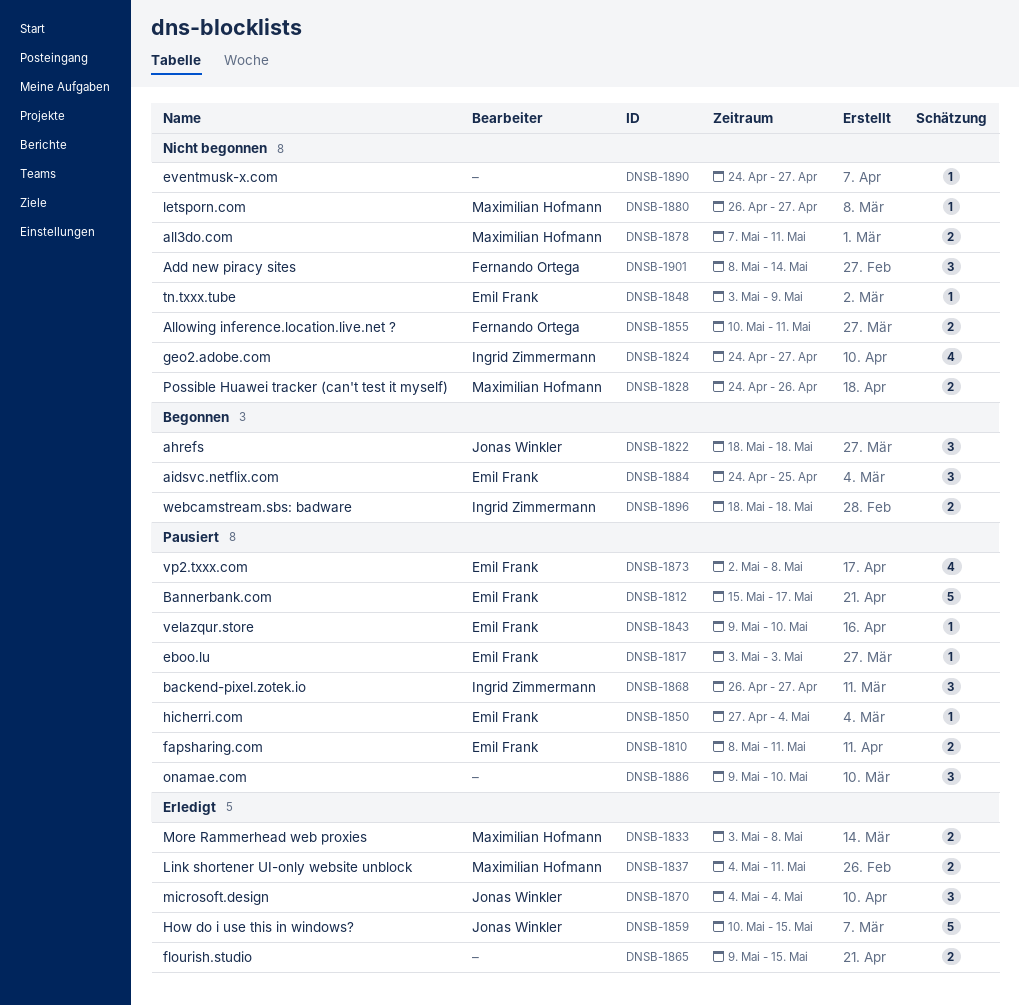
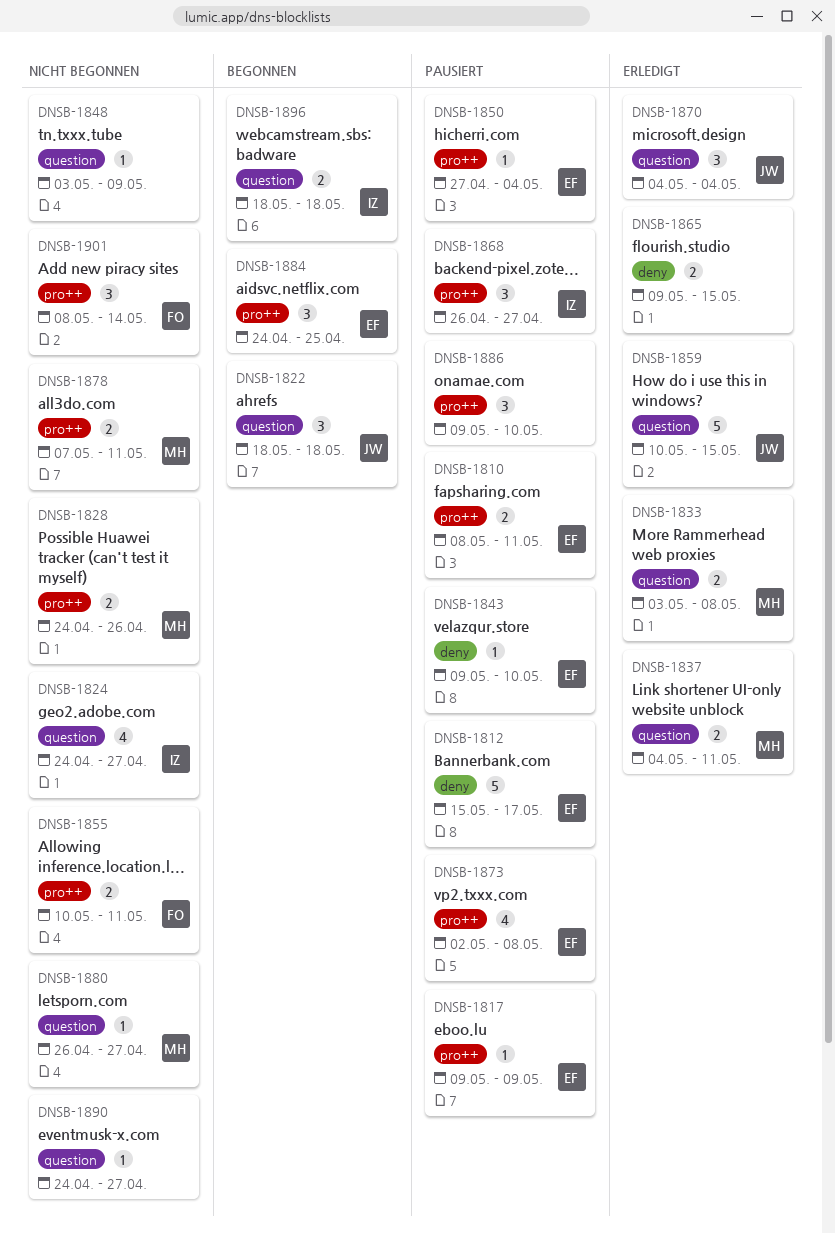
DNSB-1817, start: May 3 -> May 9
DNSB-1817, due: May 3 -> May 9
DNSB-1848, owner: Emil Frank -> none

